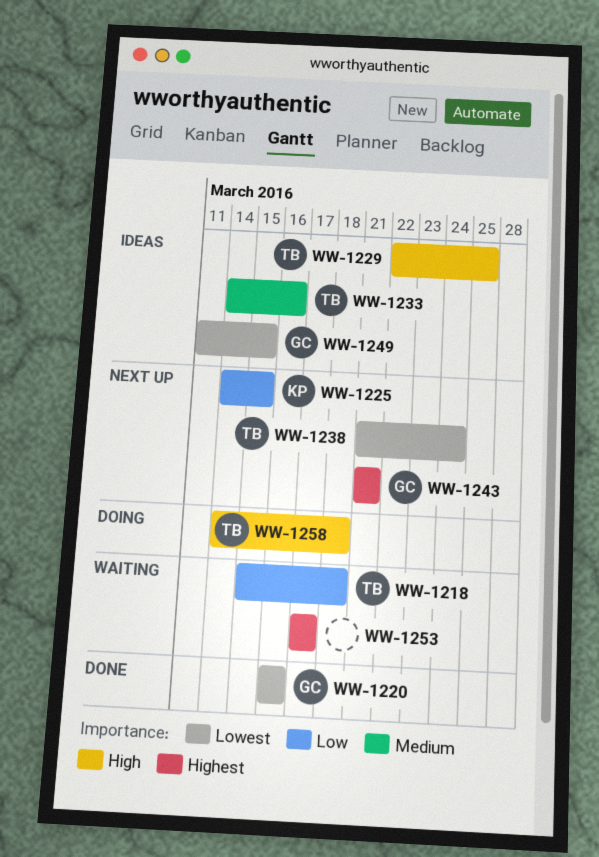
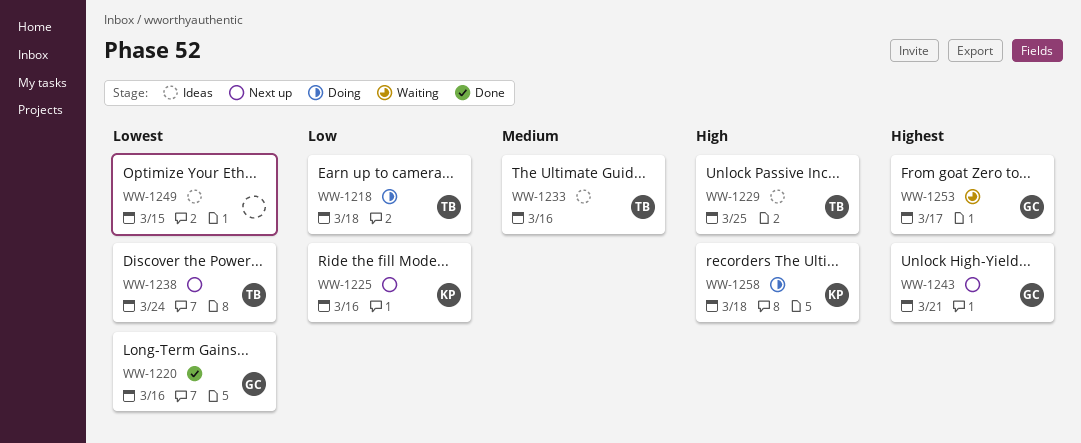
WW-1218, status: Waiting -> Doing
WW-1225, due: Mar 15 -> Mar 16
WW-1249, owner: GC -> none
WW-1253, owner: none -> GC
WW-1258, owner: TB -> KP

